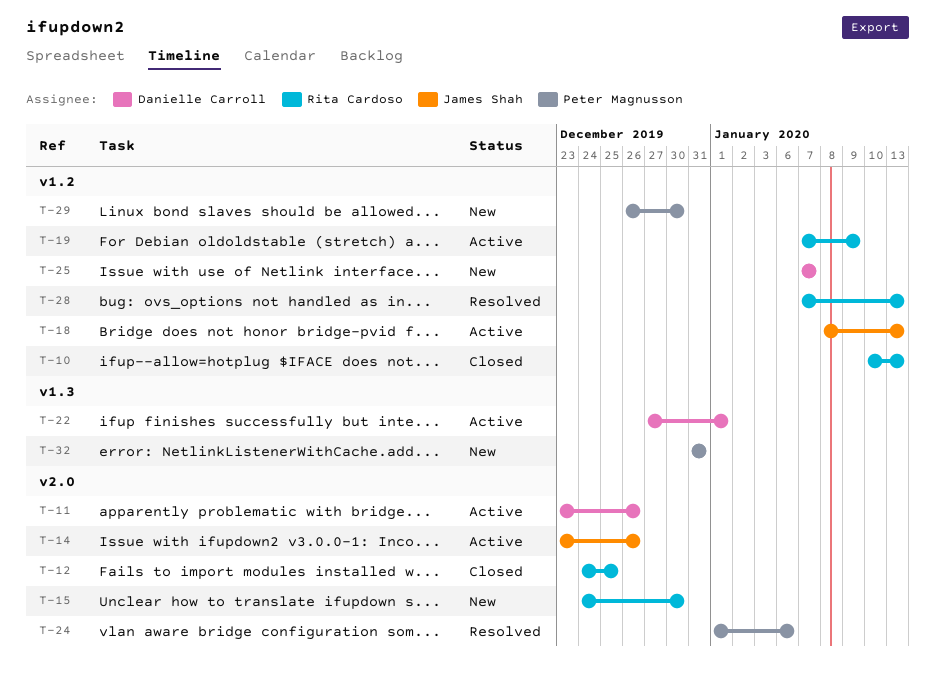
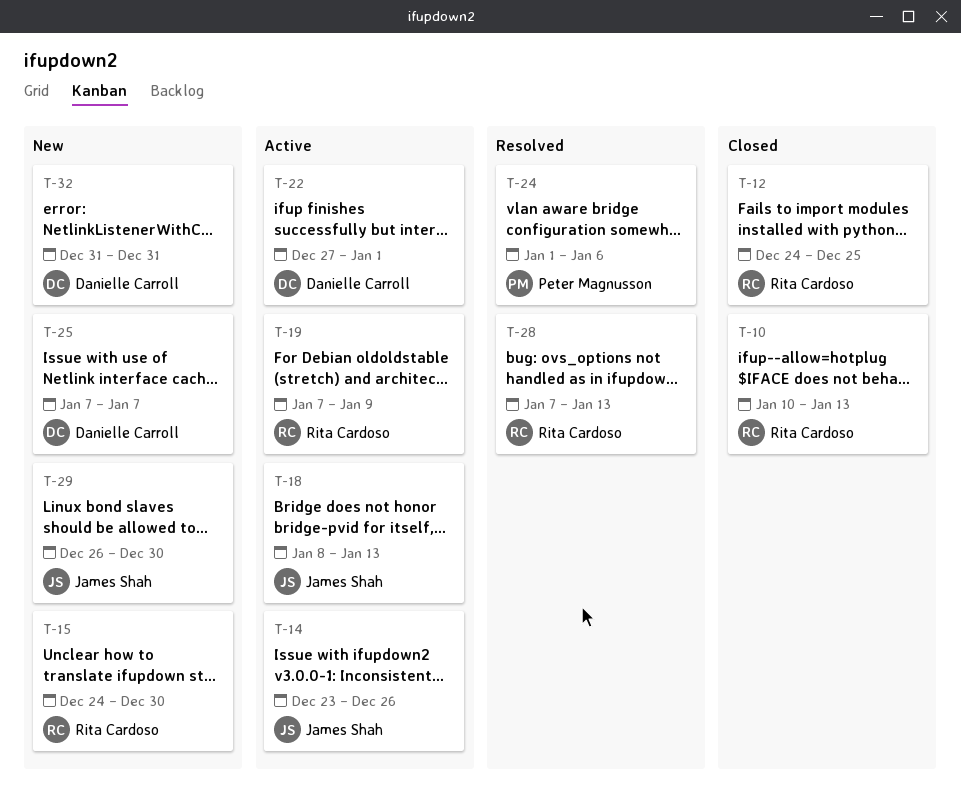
T-11: present -> none
T-29, owner: Peter Magnusson -> James Shah
T-32, owner: Peter Magnusson -> Danielle Carroll

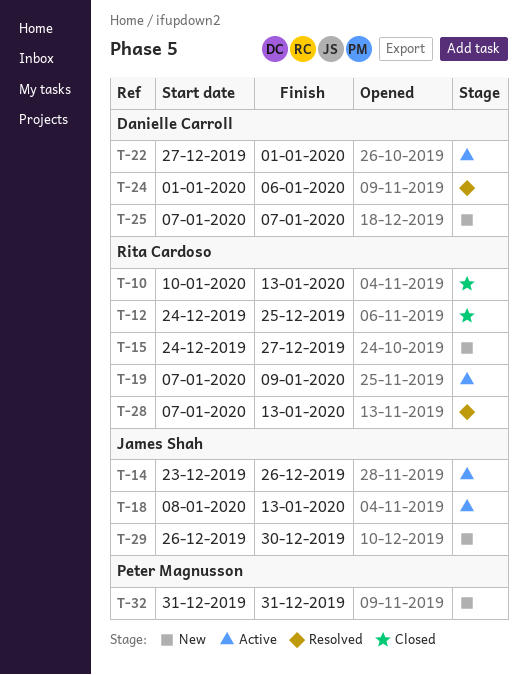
T-15, due: Dec 30 -> Dec 27
T-24, owner: Peter Magnusson -> Danielle Carroll
T-32, owner: Danielle Carroll -> Peter Magnusson

